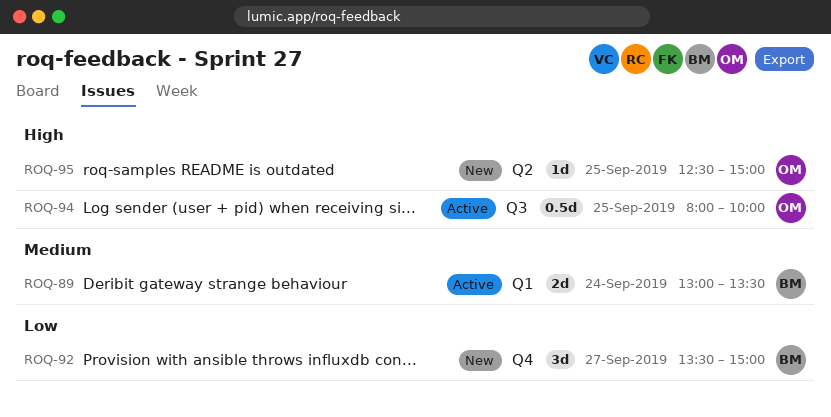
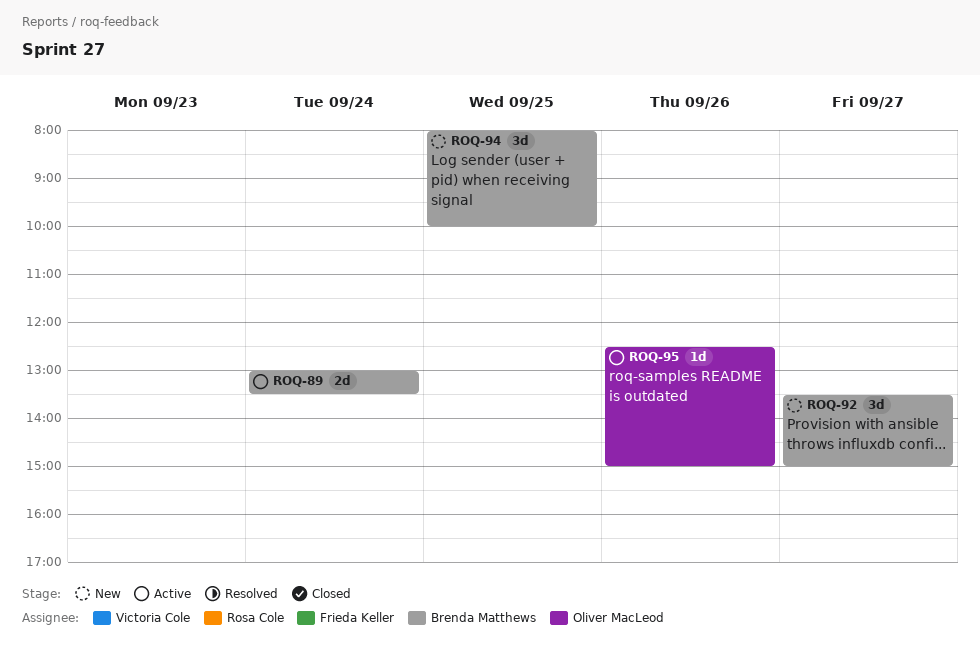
ROQ-94, status: Active -> New
ROQ-94, owner: Oliver MacLeod -> Brenda Matthews
ROQ-94, estimate: 0.5d -> 3d
ROQ-95, status: New -> Active
ROQ-95, day: Sep 25 -> Sep 26

